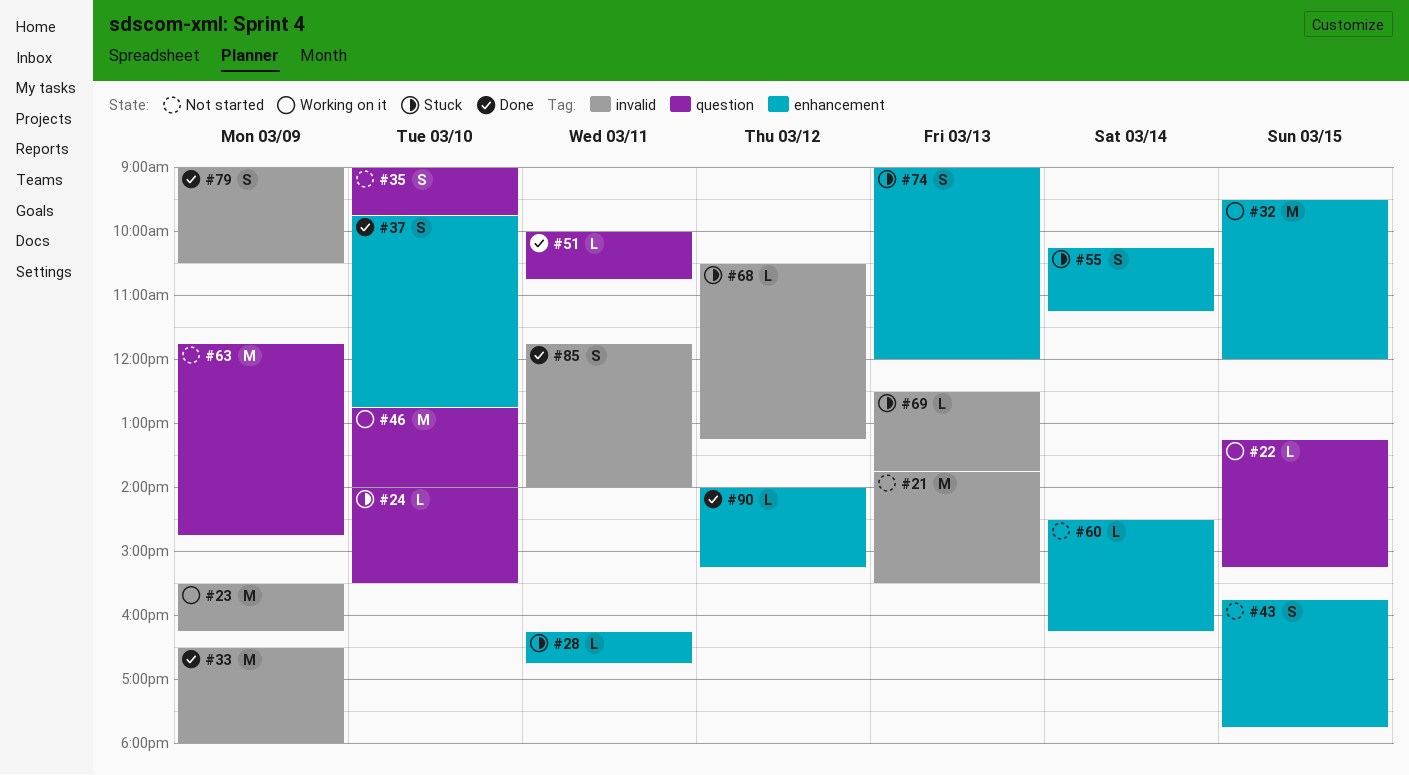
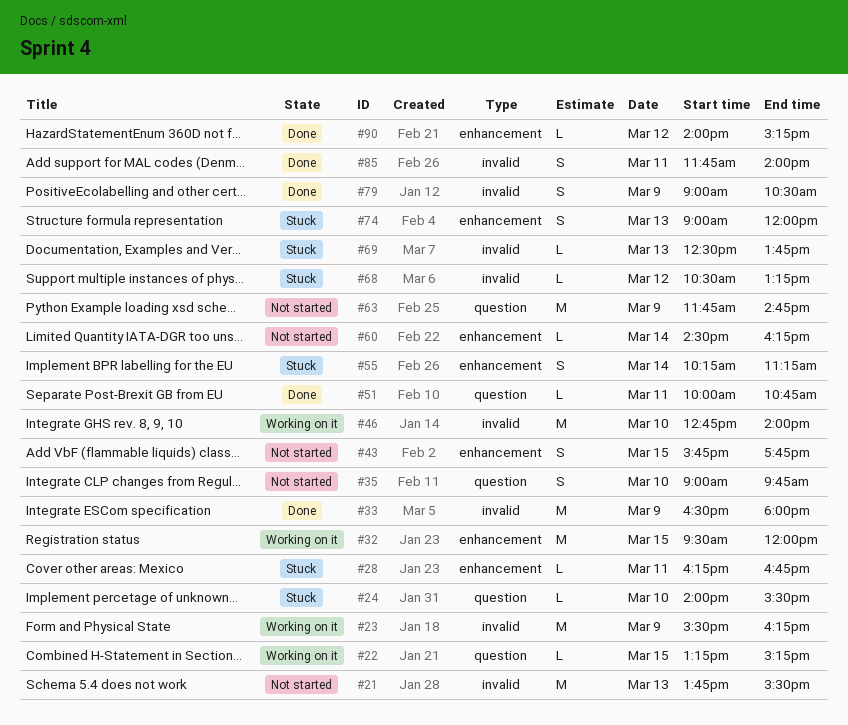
#37: present -> none
#46, label: question -> invalid

